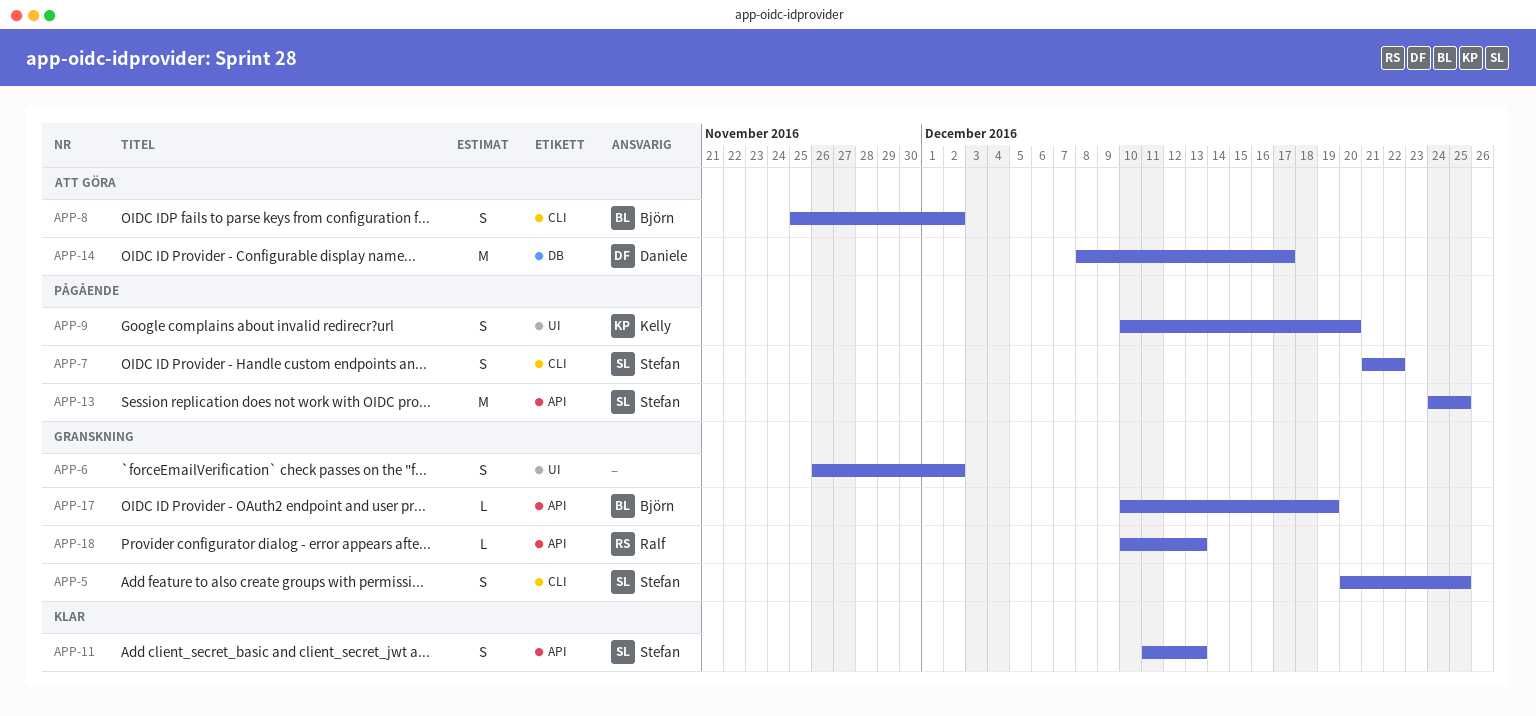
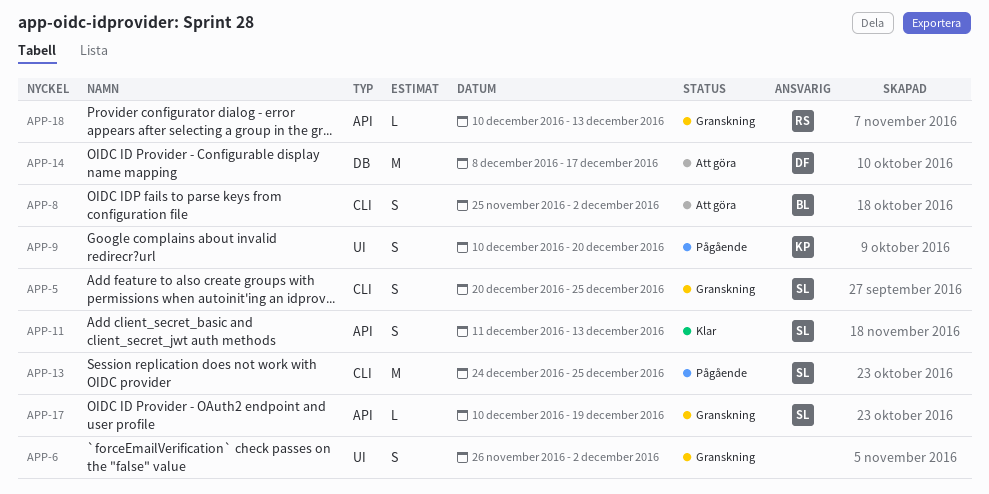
APP-7: present -> none
APP-13, label: API -> CLI
APP-17, owner: Björn -> Stefan

